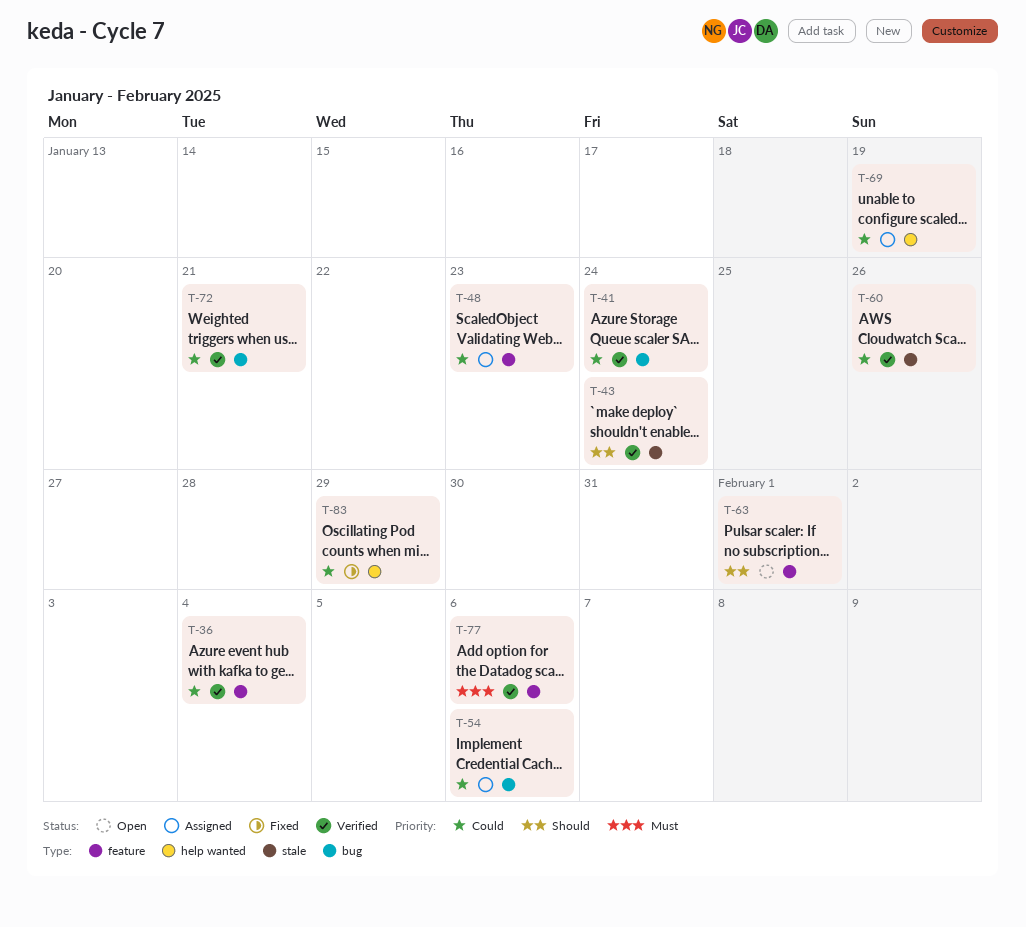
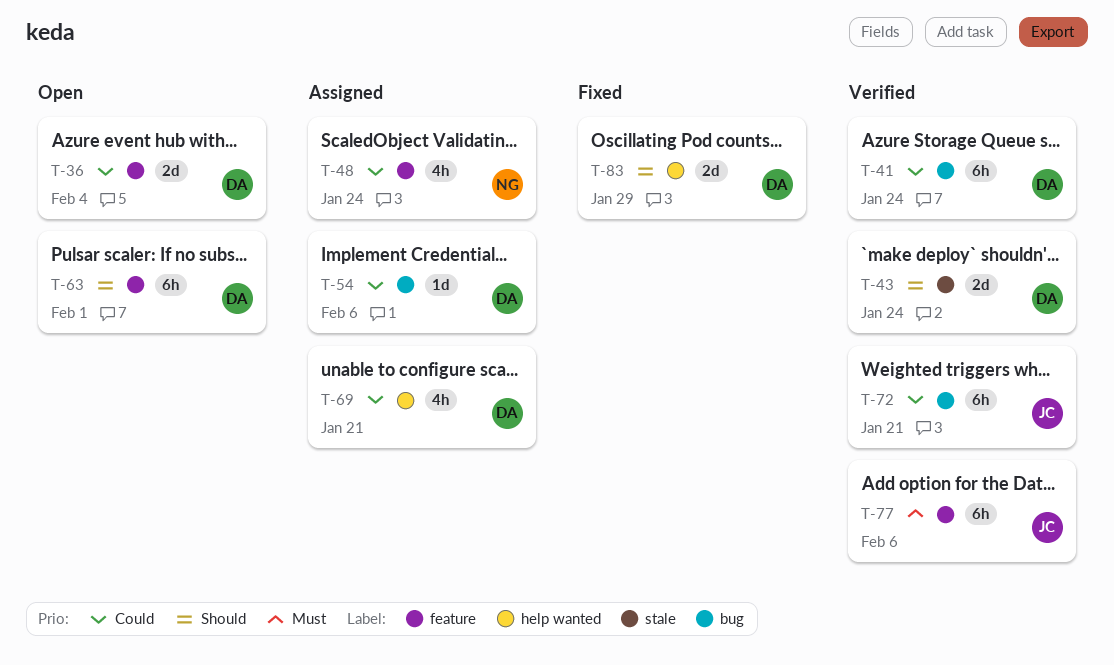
T-36, status: Verified -> Open
T-48, due: Jan 23 -> Jan 24
T-60: present -> none
T-69, due: Jan 19 -> Jan 21
T-83, priority: Could -> Should

